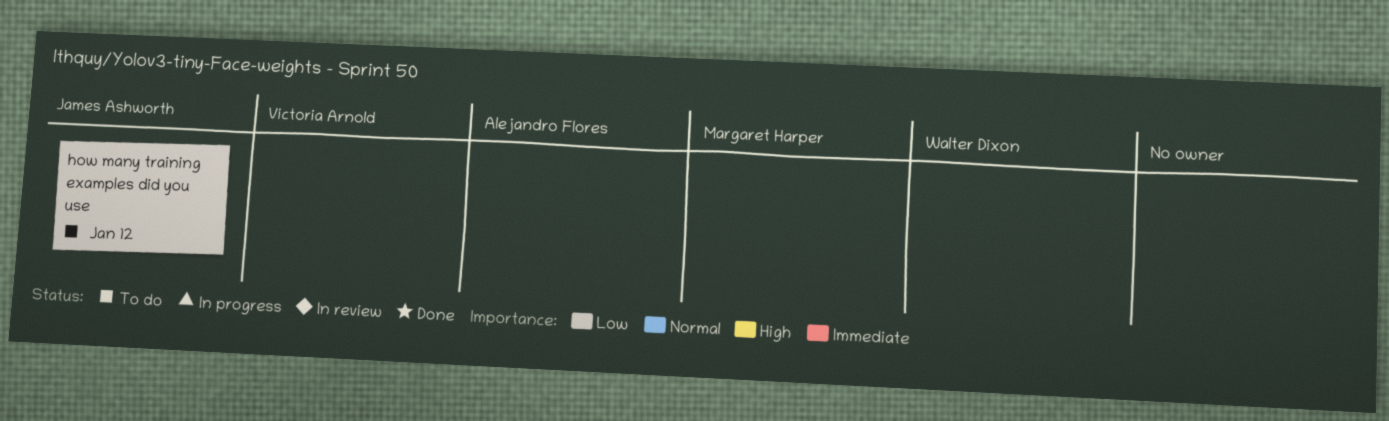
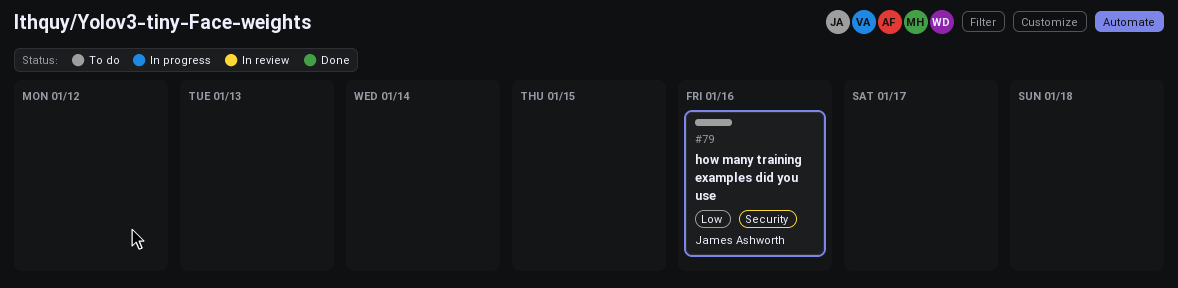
how many training examples did you use, due: Jan 12 -> Jan 16

